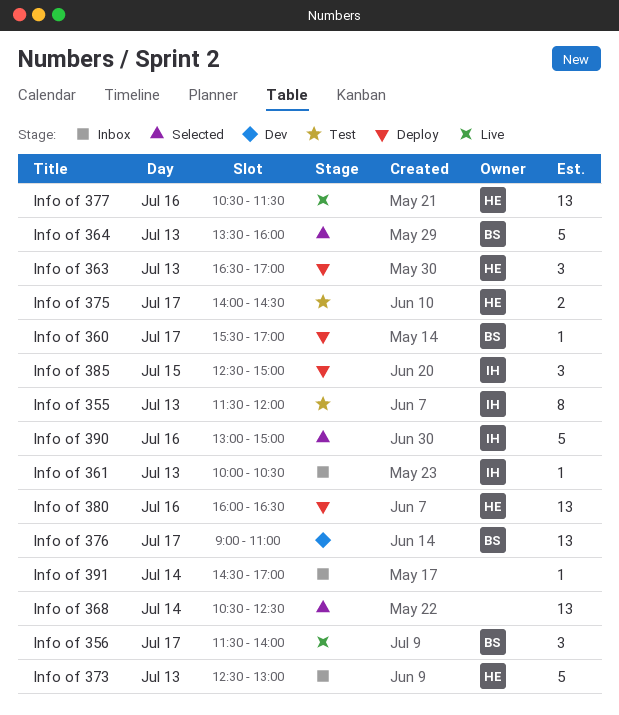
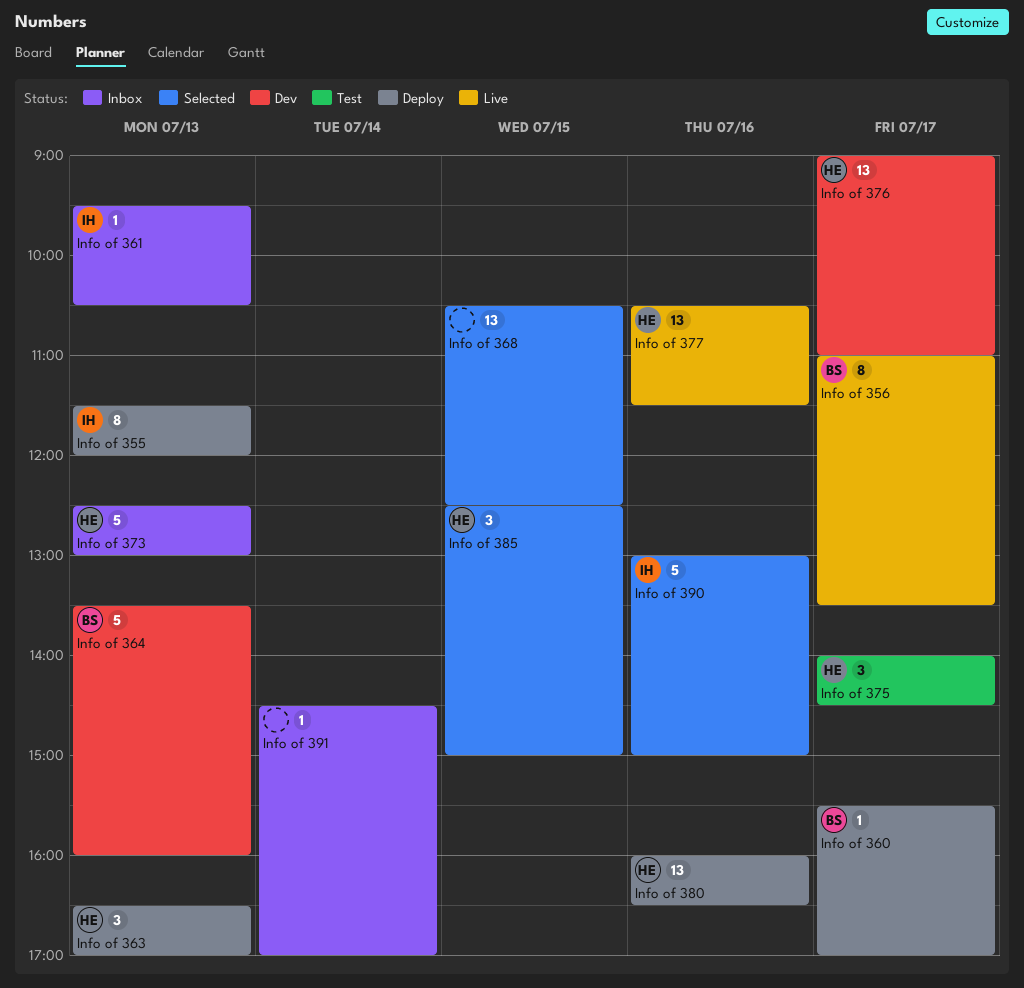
Info of 355, status: Test -> Deploy
Info of 356, estimate: 3 -> 8
Info of 356, begins: 11:30 -> 11:00
Info of 356, ends: 14:00 -> 13:30
Info of 361, begins: 10:00 -> 09:30
Info of 364, status: Selected -> Dev
Info of 368, day: Jul 14 -> Jul 15
Info of 375, estimate: 2 -> 3
Info of 376, owner: BS -> HE
Info of 385, status: Deploy -> Selected
Info of 385, owner: IH -> HE

